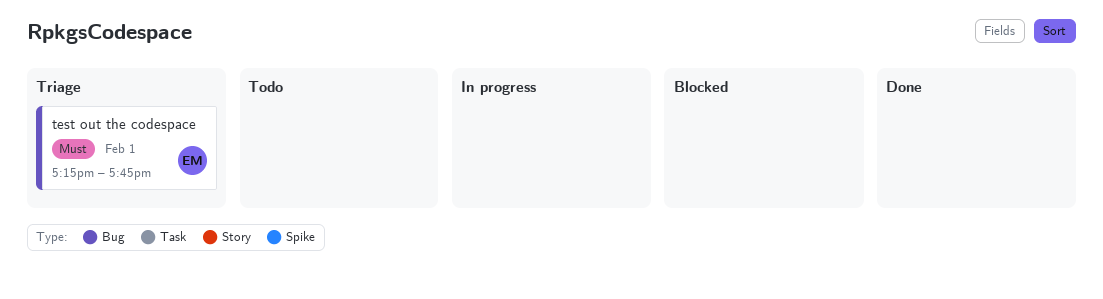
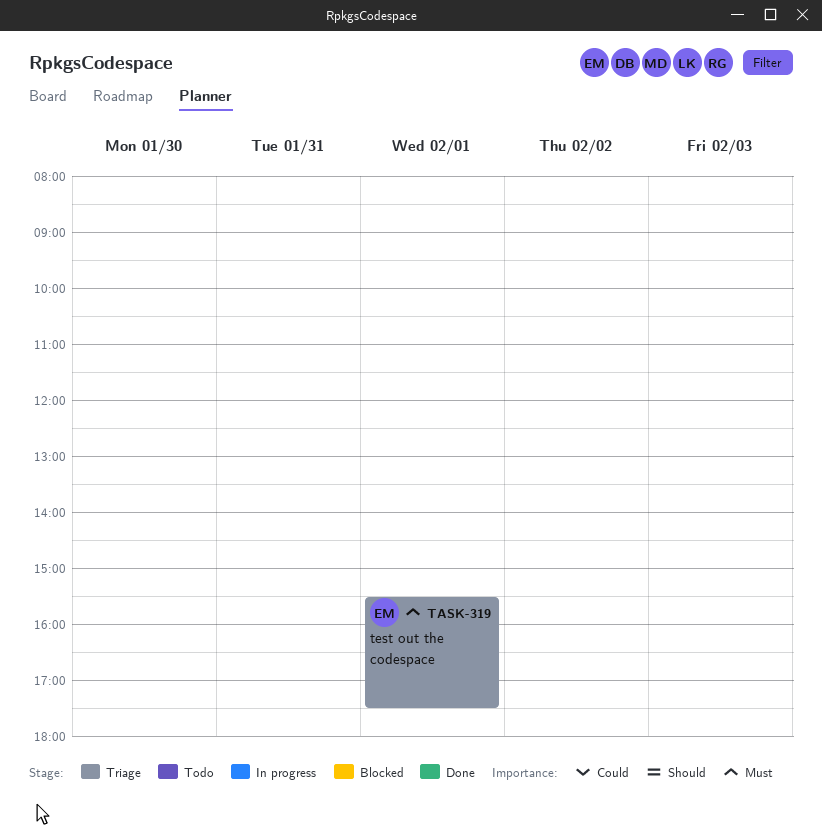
test out the codespace, begins: 17:15 -> 15:30
test out the codespace, ends: 17:45 -> 17:30

